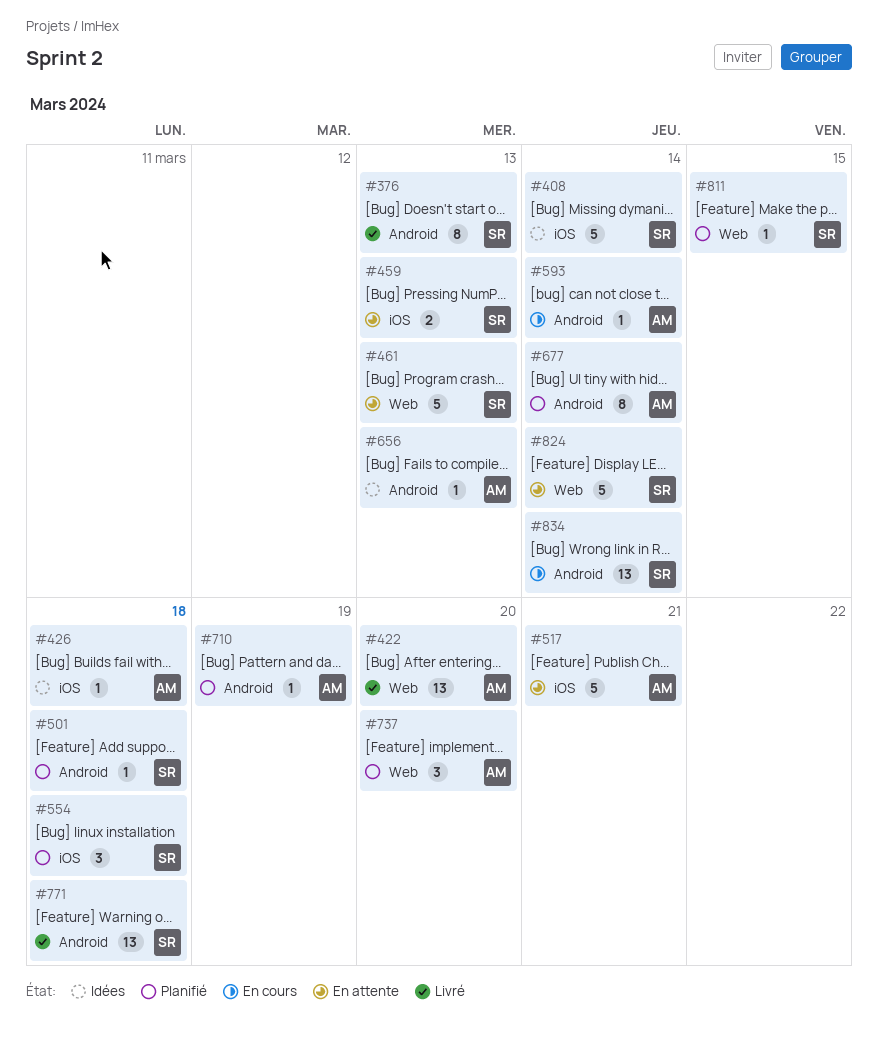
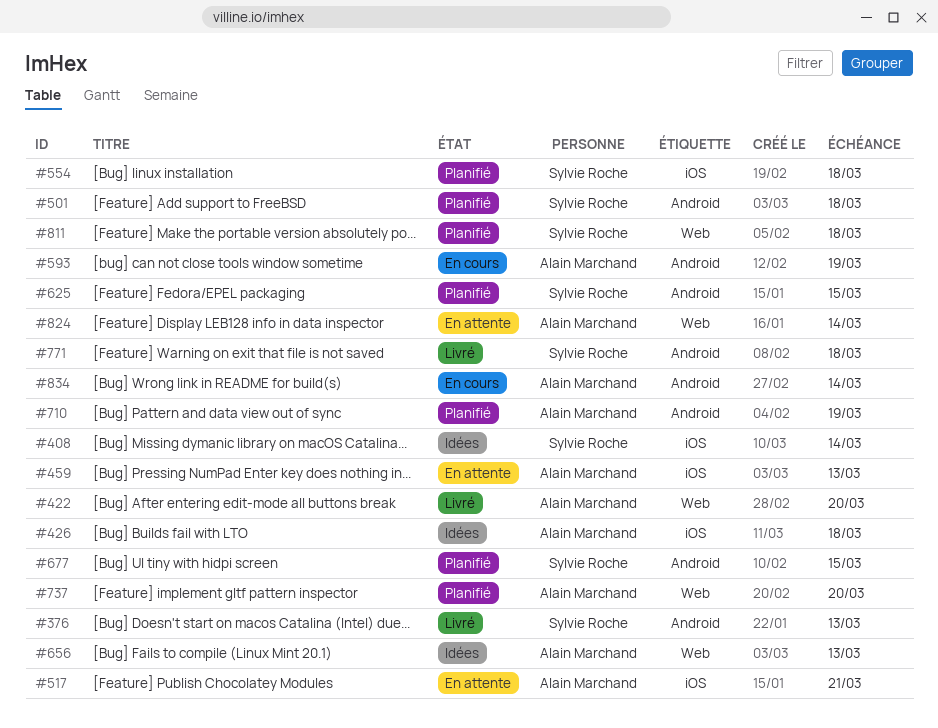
#459, owner: Sylvie Roche -> Alain Marchand
#461: present -> none
#593, due: Mar 14 -> Mar 19
#625: none -> present
#656, label: Android -> Web
#677, owner: Alain Marchand -> Sylvie Roche
#677, due: Mar 14 -> Mar 15
#811, due: Mar 15 -> Mar 18
#824, owner: Sylvie Roche -> Alain Marchand
#834, owner: Sylvie Roche -> Alain Marchand

